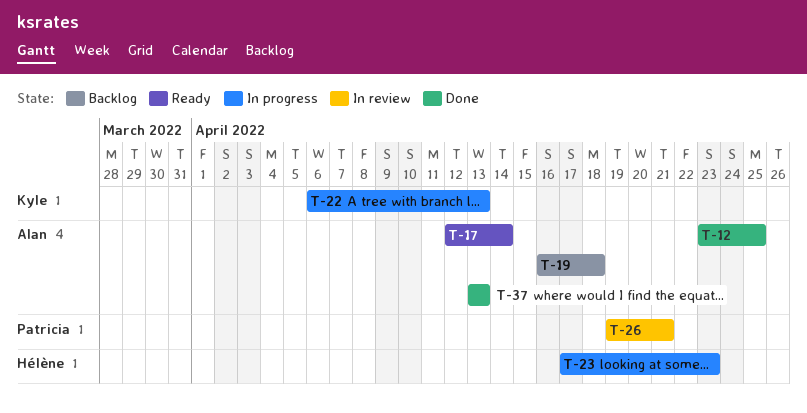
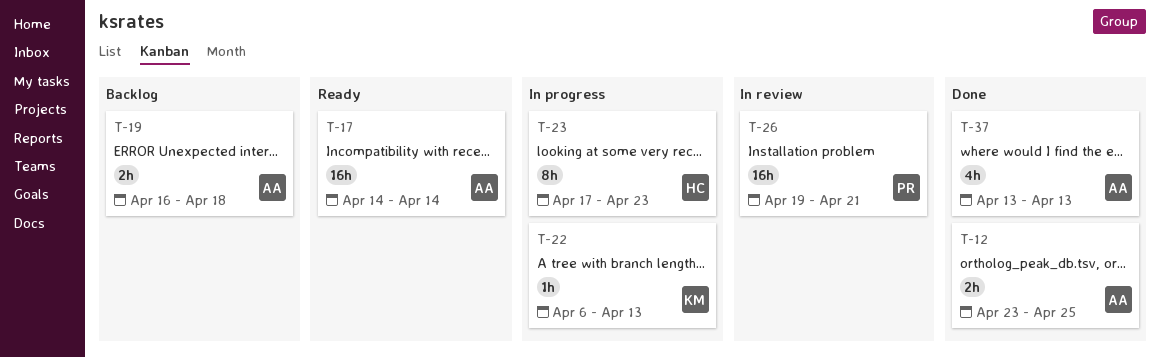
T-17, start: Apr 12 -> Apr 14

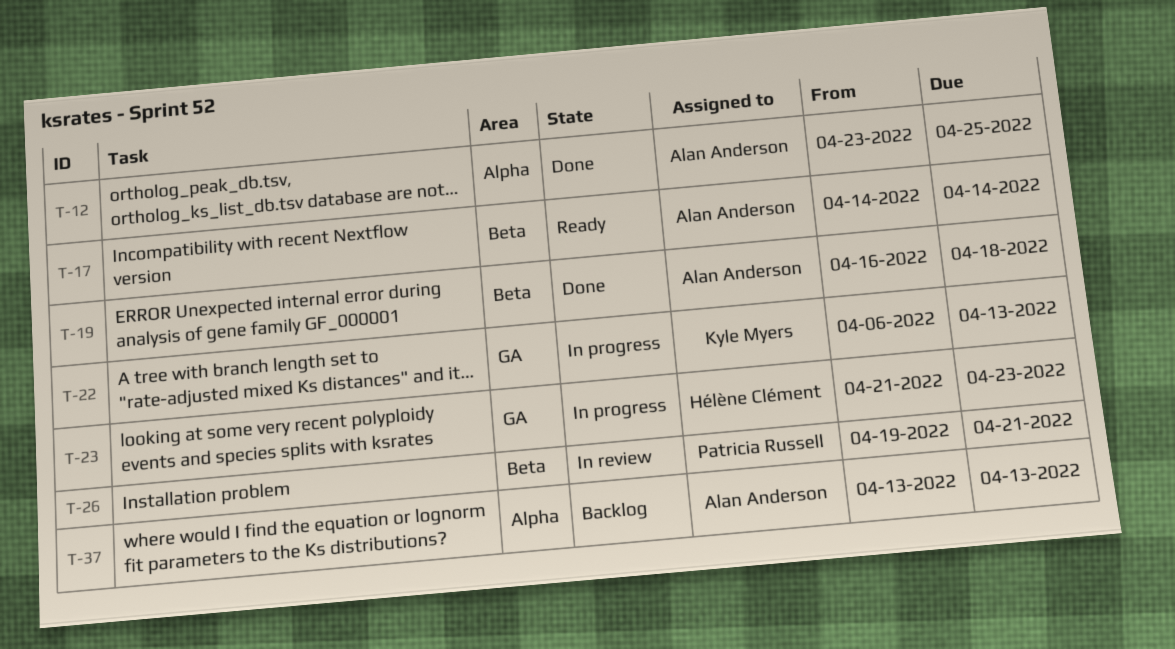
T-19, status: Backlog -> Done
T-23, start: Apr 17 -> Apr 21
T-37, status: Done -> Backlog

